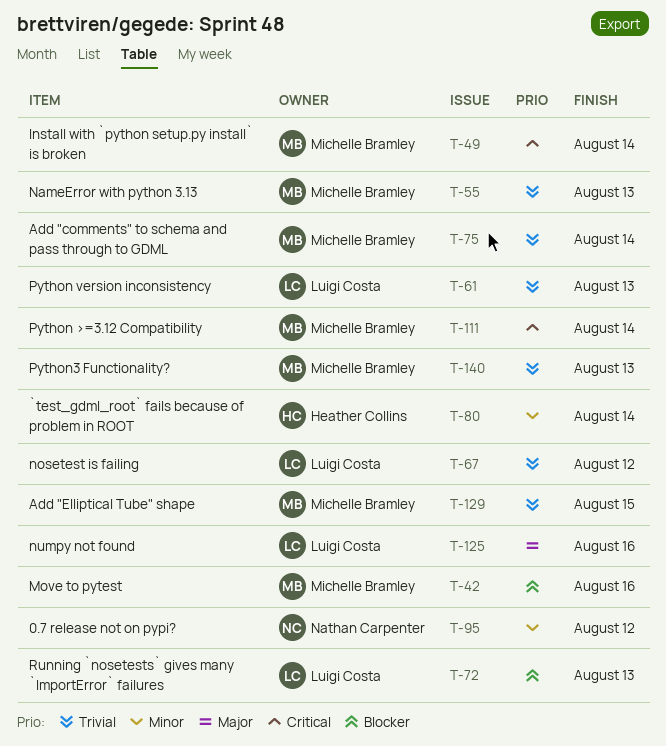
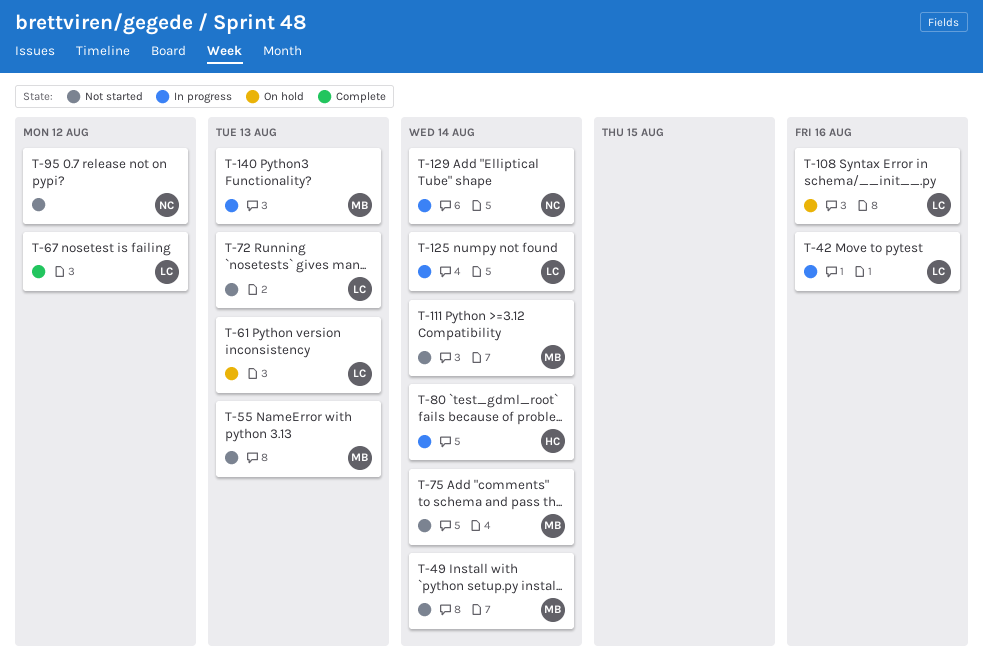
T-42, owner: Michelle Bramley -> Luigi Costa
T-108: none -> present
T-125, due: Aug 16 -> Aug 14
T-129, owner: Michelle Bramley -> Nathan Carpenter
T-129, due: Aug 15 -> Aug 14

